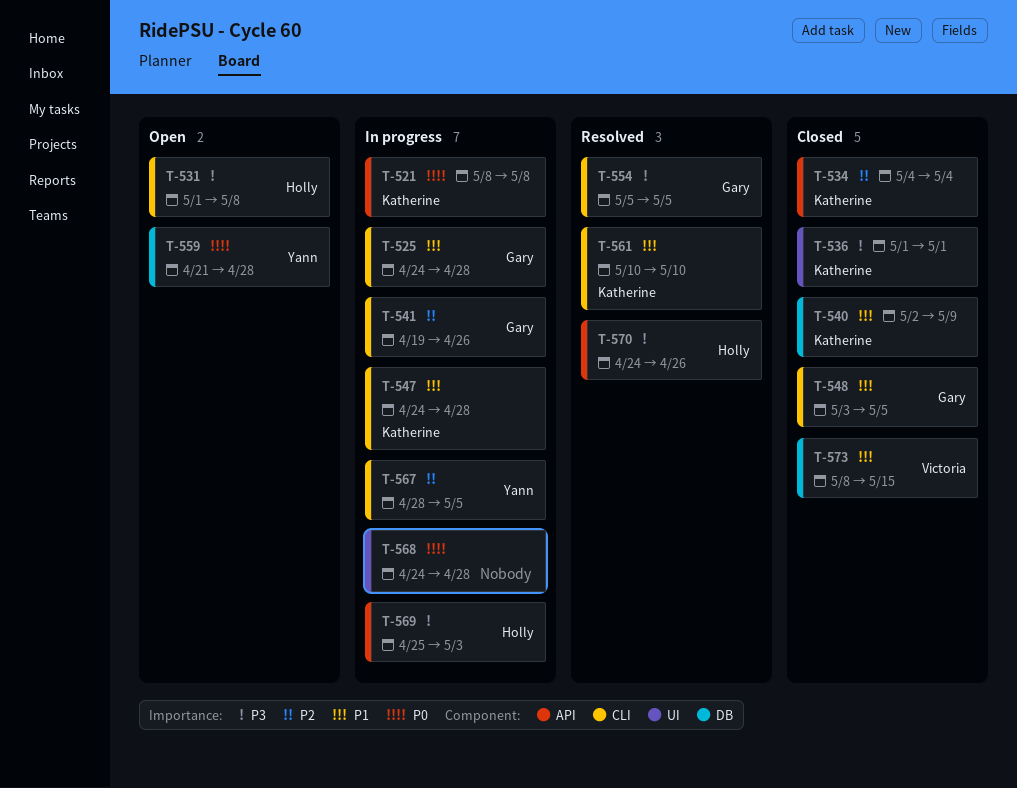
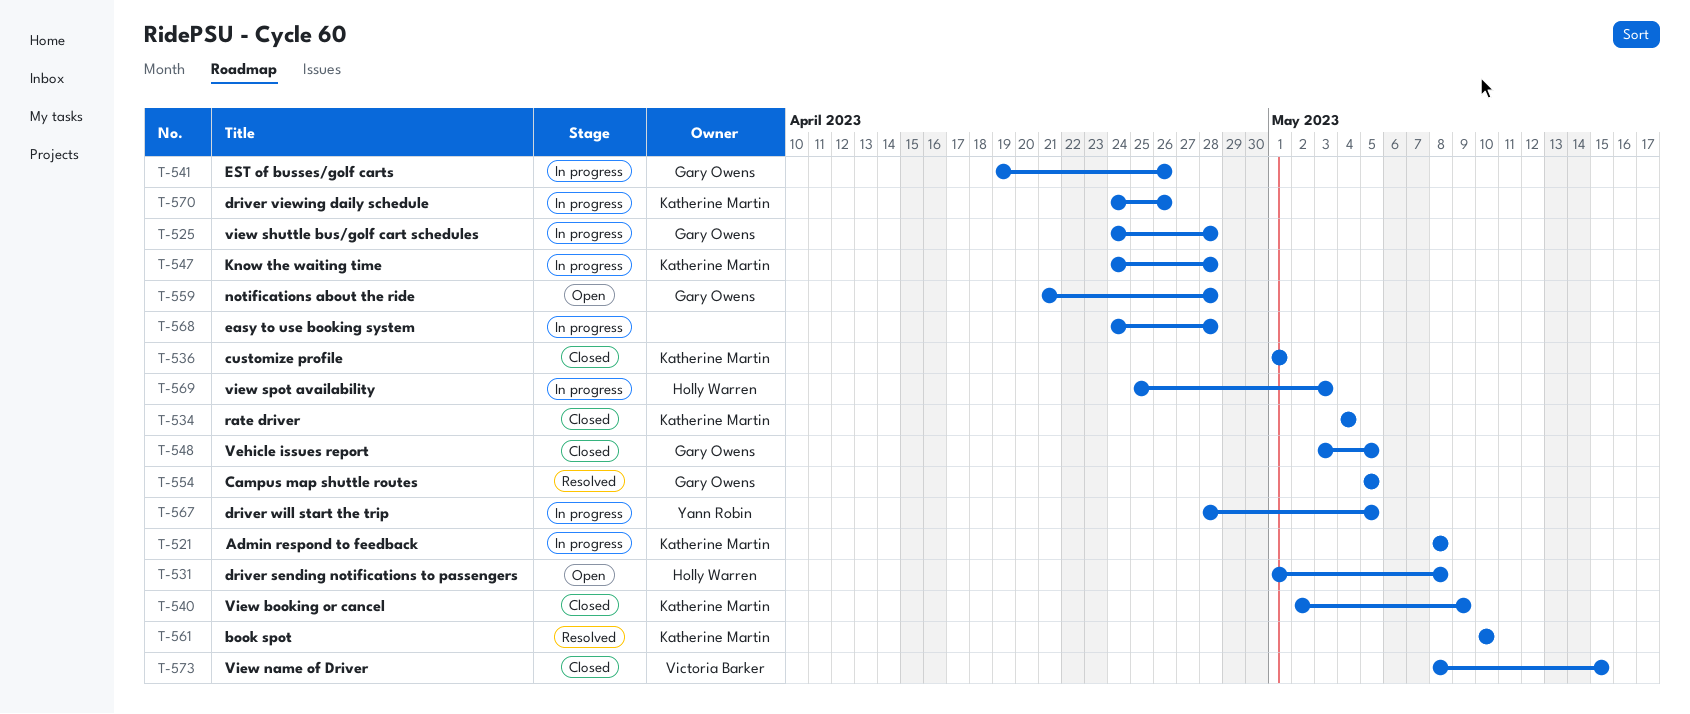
T-559, owner: Yann Robin -> Gary Owens
T-570, status: Resolved -> In progress
T-570, owner: Holly Warren -> Katherine Martin

